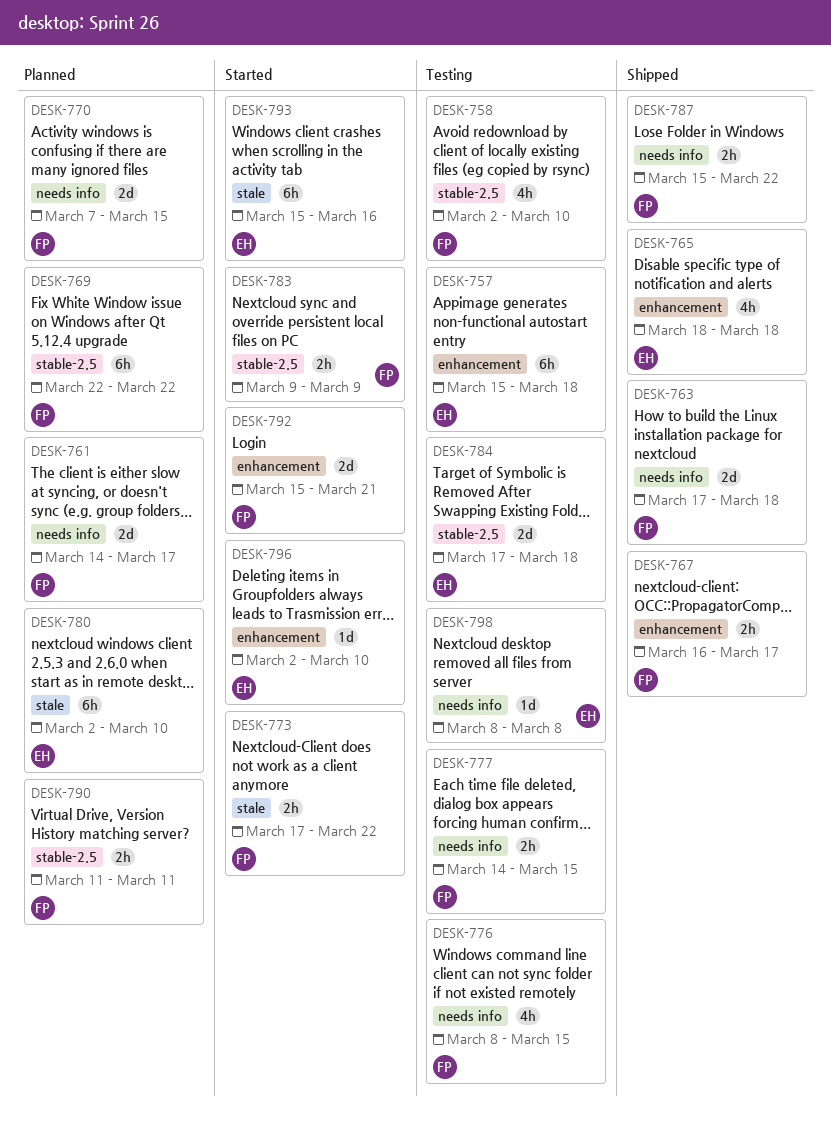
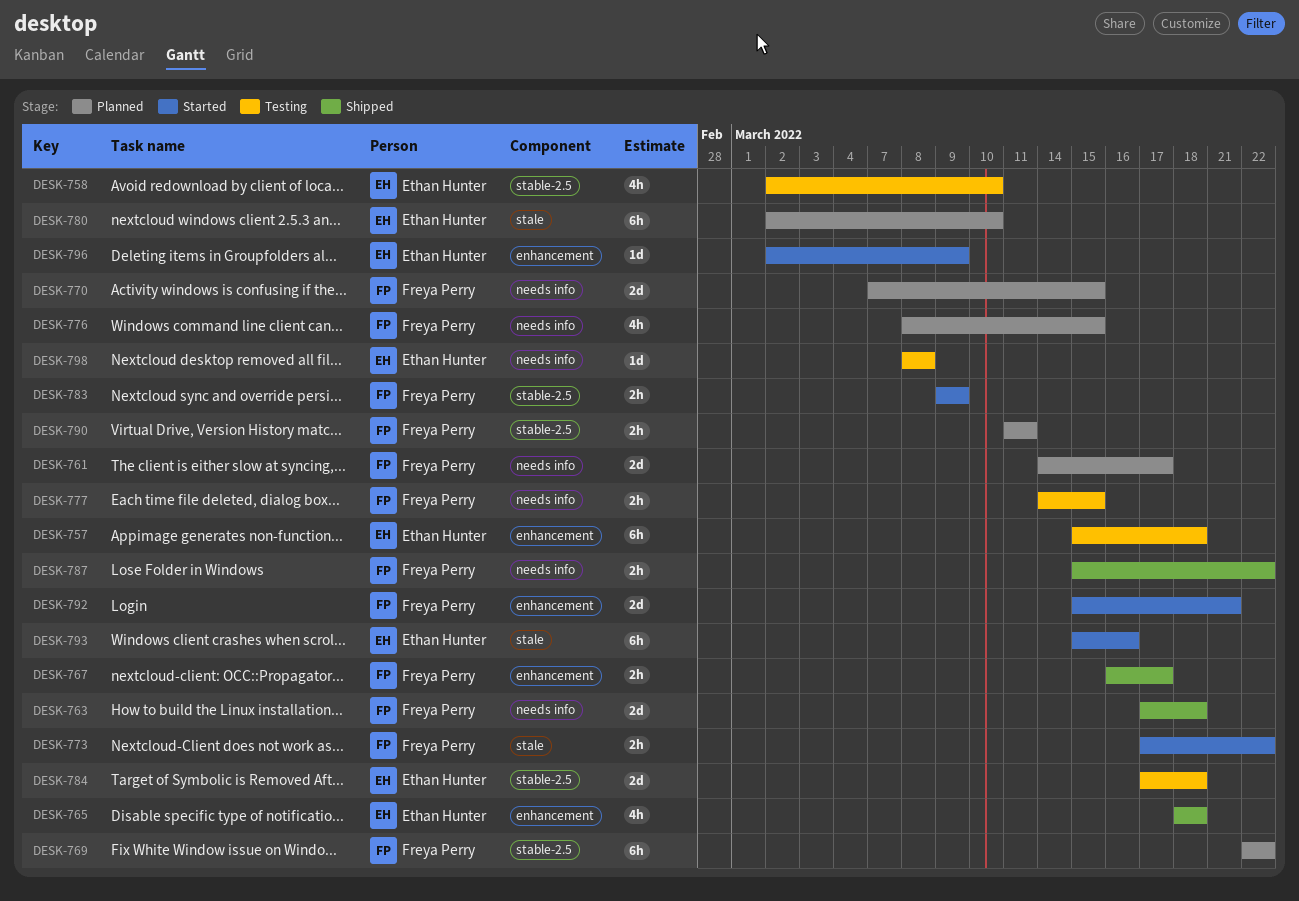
DESK-758, owner: Freya Perry -> Ethan Hunter
DESK-776, status: Testing -> Planned
DESK-796, due: Mar 10 -> Mar 9

